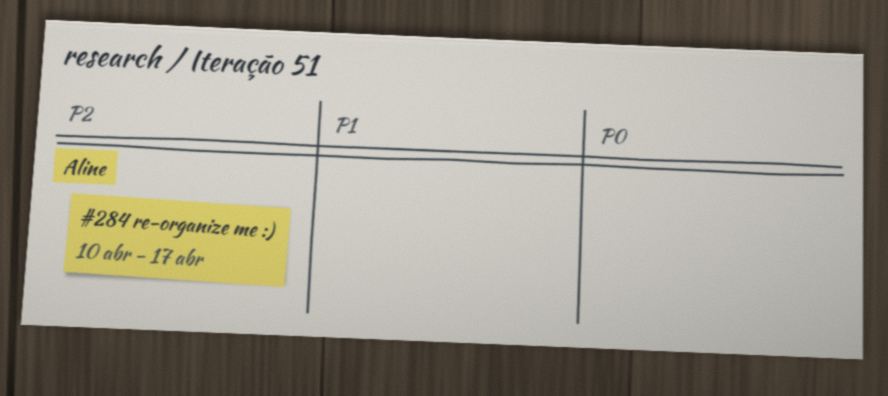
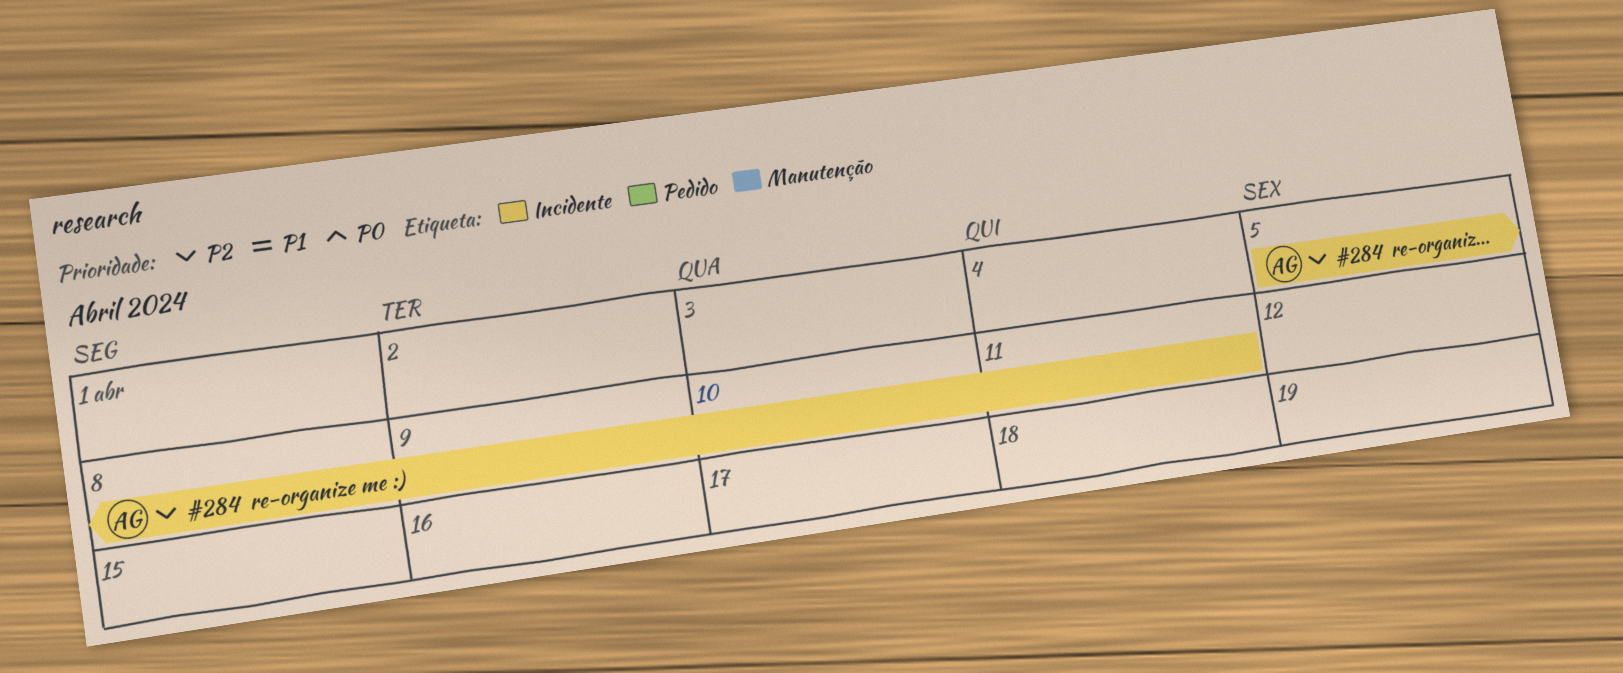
#284, start: Apr 10 -> Apr 5
#284, due: Apr 17 -> Apr 11

